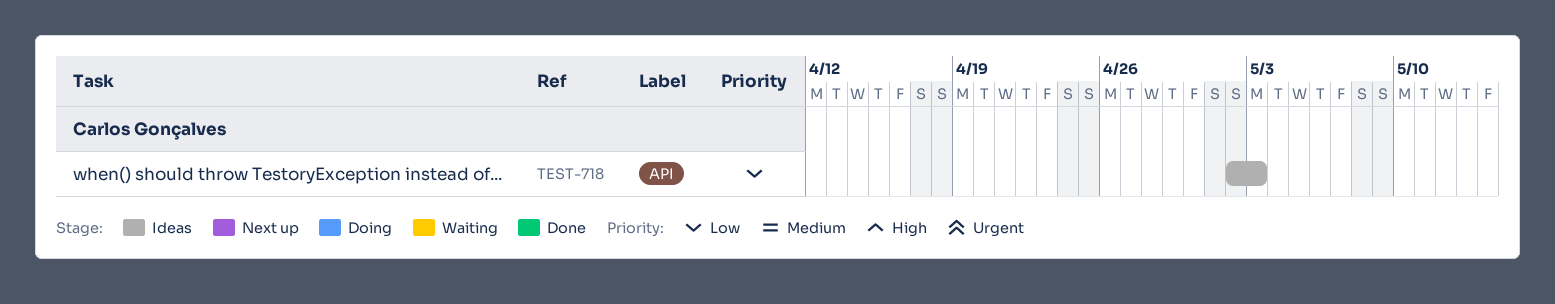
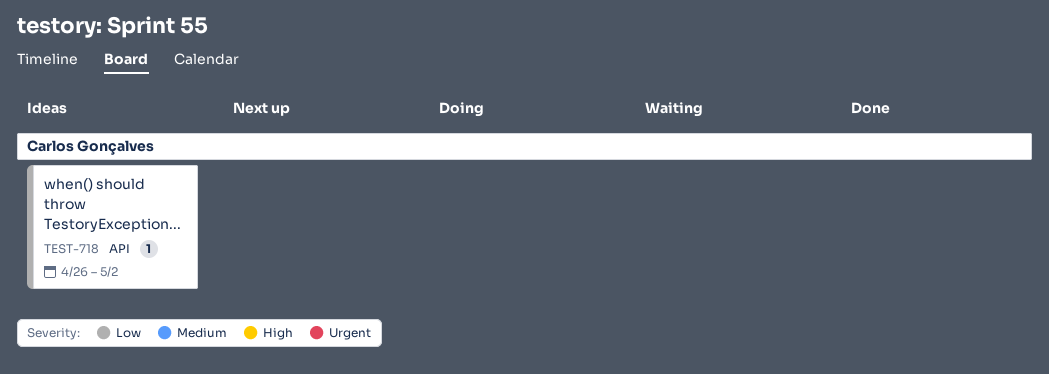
TEST-718, start: May 2 -> Apr 26
TEST-718, due: May 3 -> May 2

